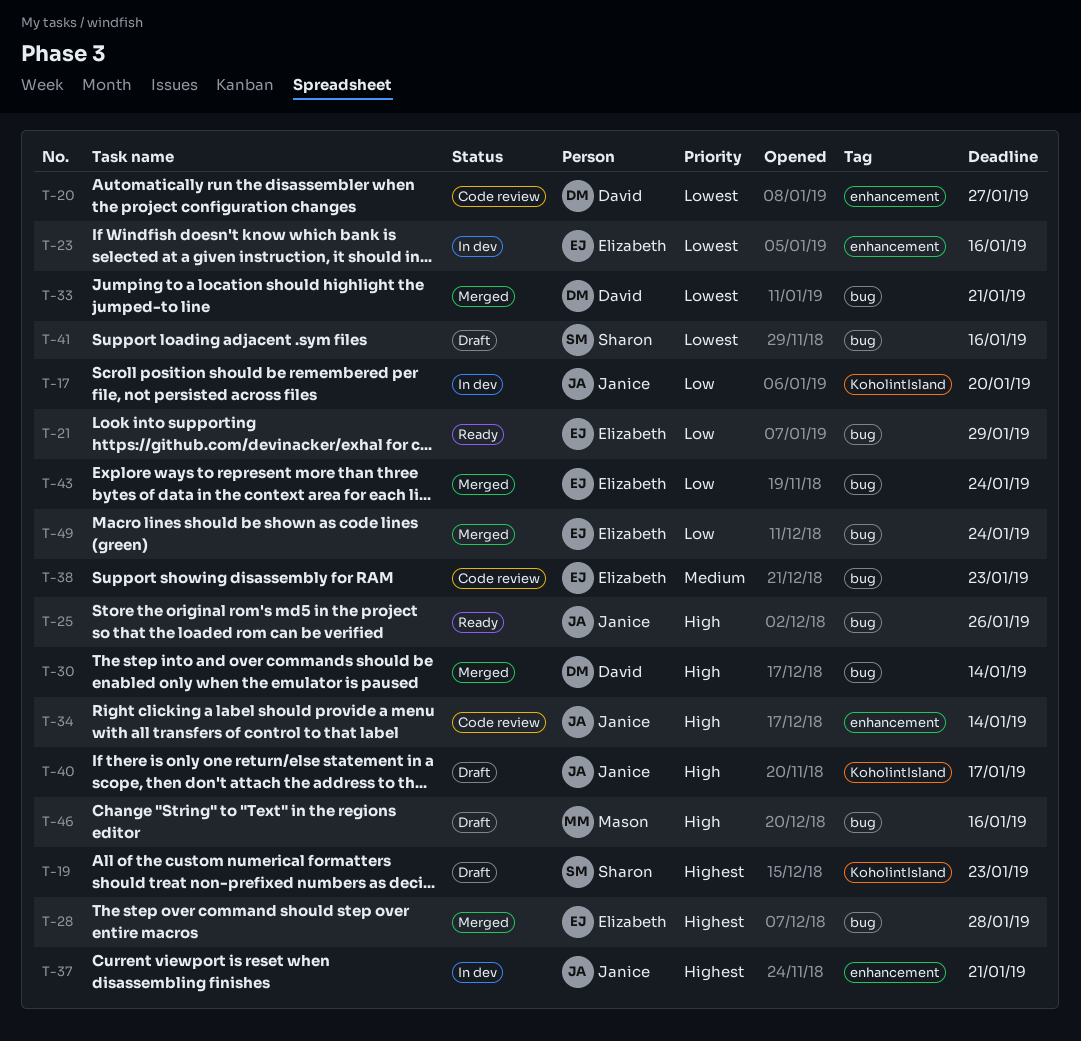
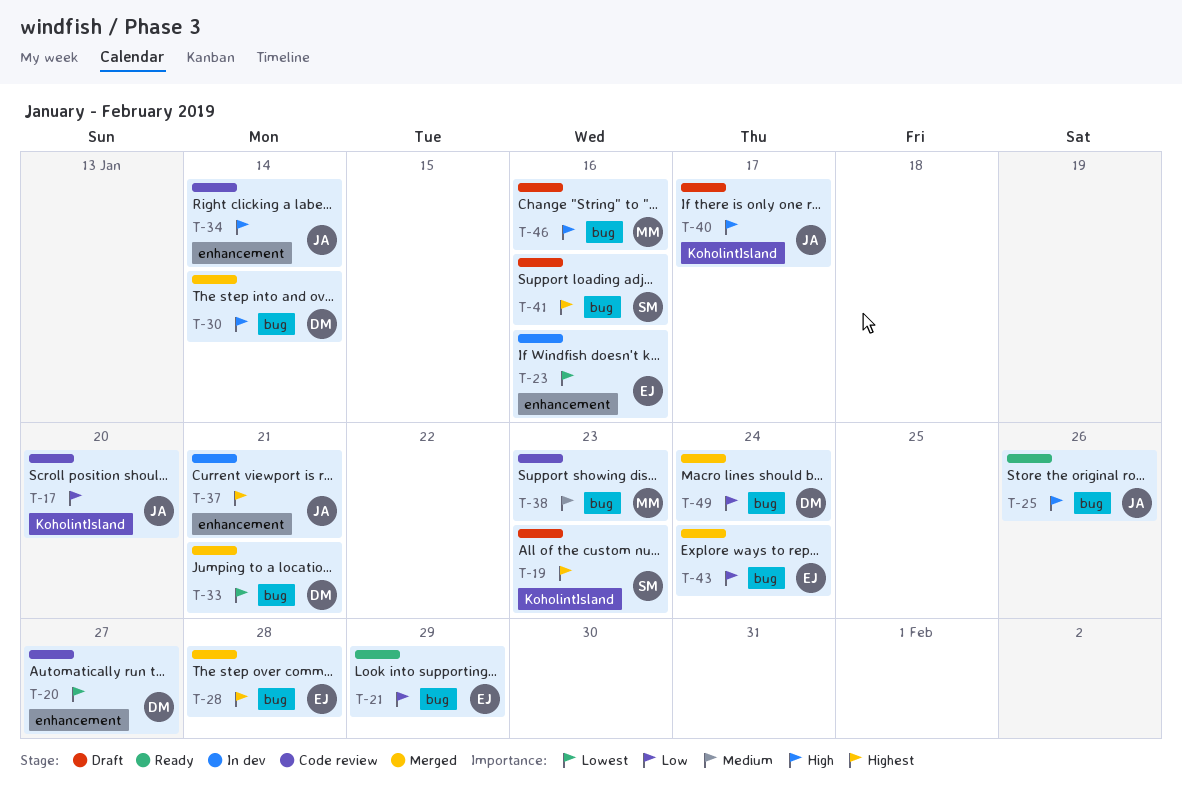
T-17, status: In dev -> Code review
T-38, owner: Elizabeth -> Mason
T-41, priority: Lowest -> Highest
T-49, owner: Elizabeth -> David

